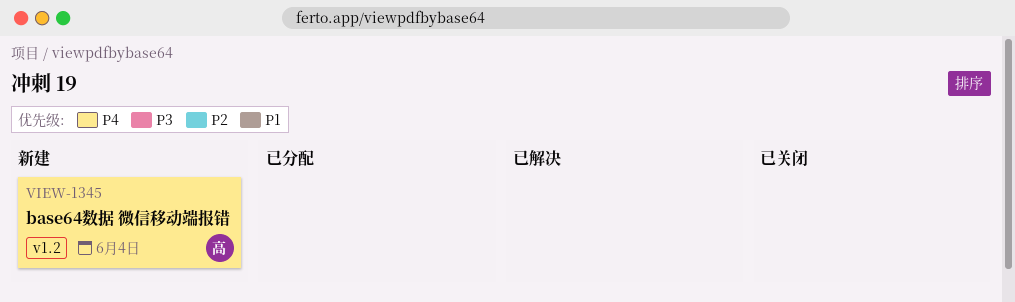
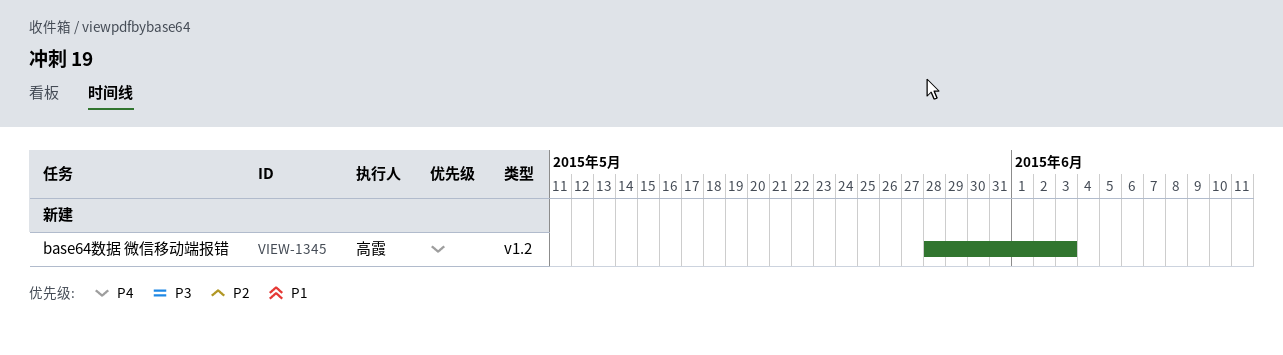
VIEW-1345, due: Jun 4 -> Jun 3

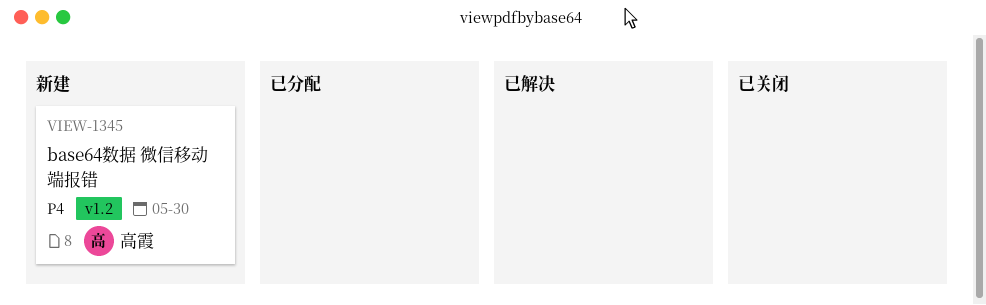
VIEW-1345, due: Jun 3 -> May 30

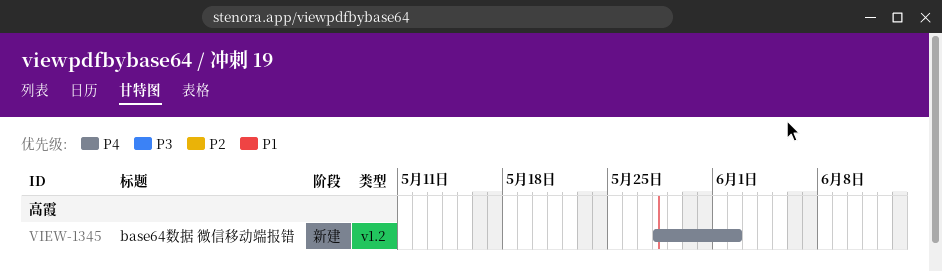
VIEW-1345, due: May 30 -> Jun 2

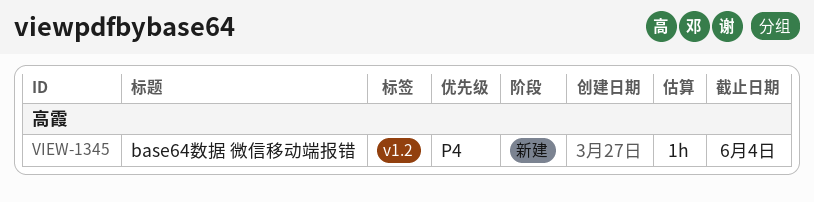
VIEW-1345, due: Jun 2 -> Jun 4

